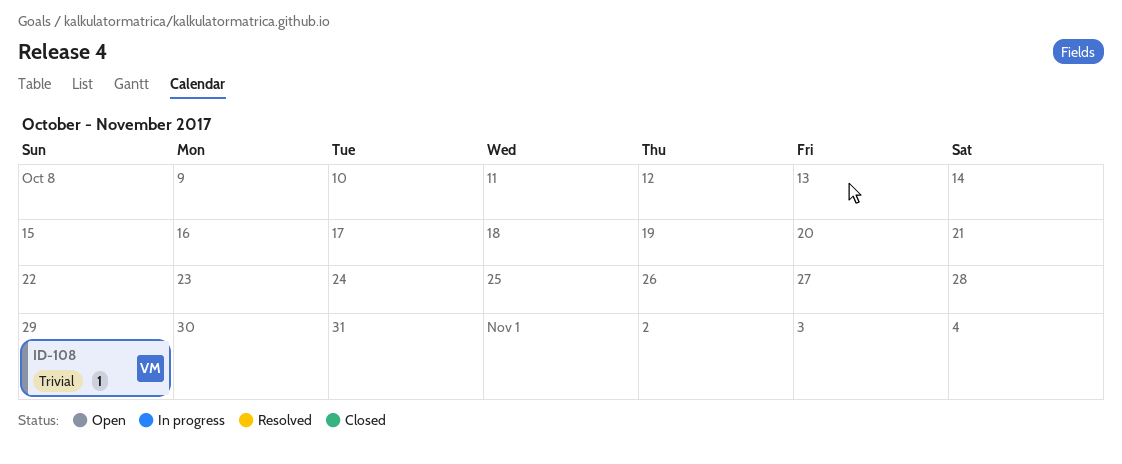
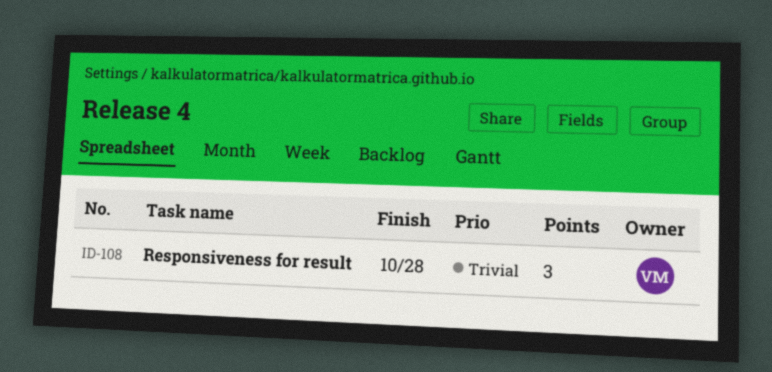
ID-108, estimate: 1 -> 3
ID-108, due: Oct 29 -> Oct 28

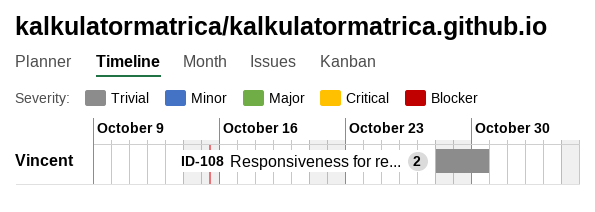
ID-108, estimate: 3 -> 2
ID-108, due: Oct 28 -> Oct 30

